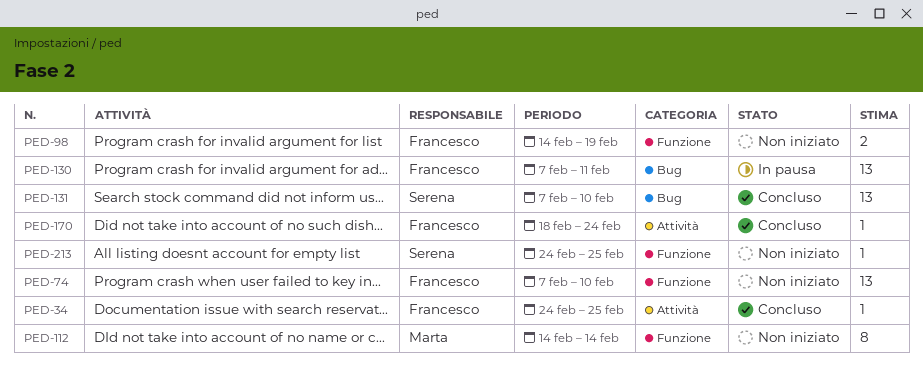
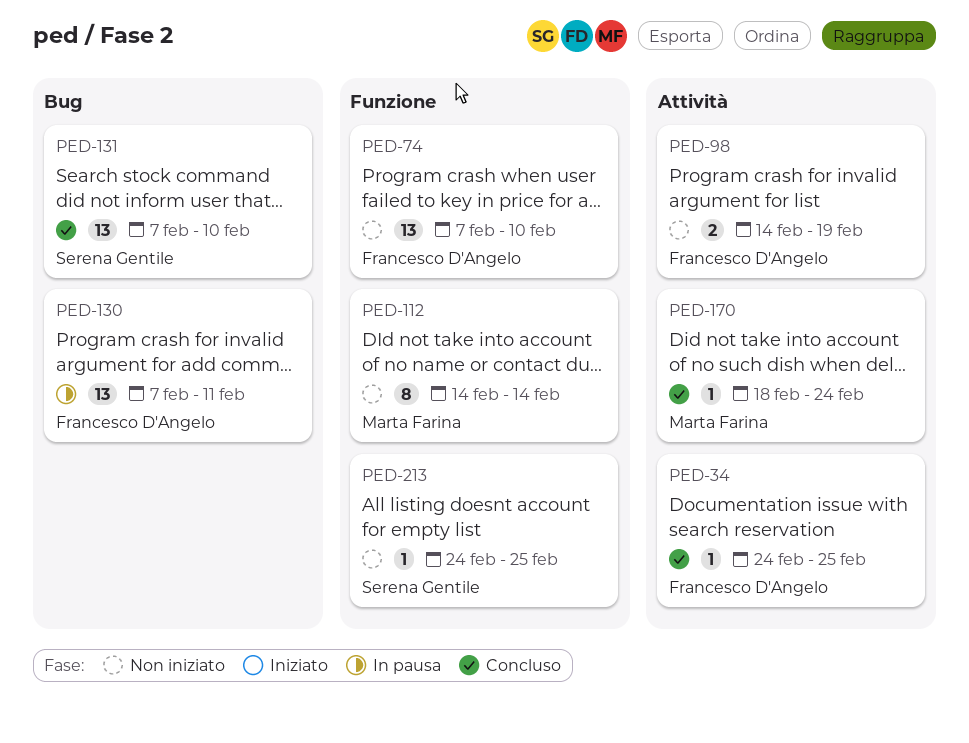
PED-98, label: Funzione -> Attività
PED-170, owner: Francesco D'Angelo -> Marta Farina

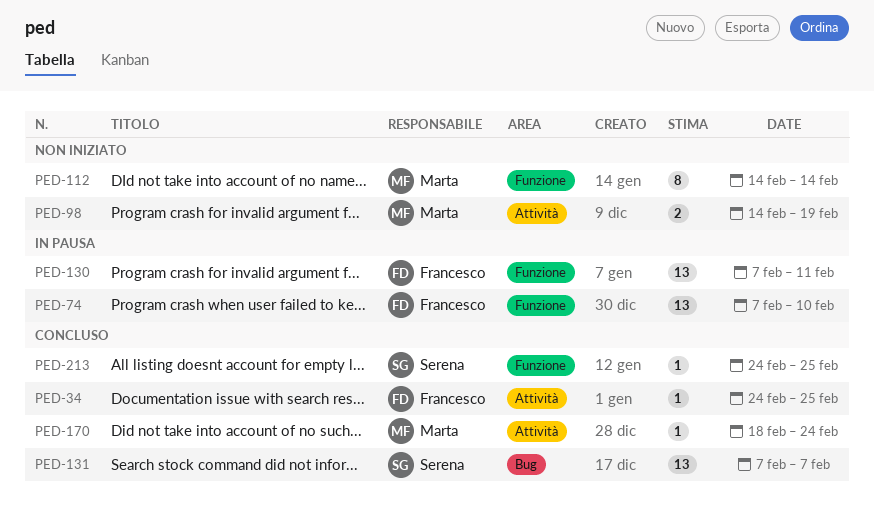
PED-74, status: Non iniziato -> In pausa
PED-98, owner: Francesco D'Angelo -> Marta Farina
PED-130, label: Bug -> Funzione
PED-131, due: Feb 10 -> Feb 7
PED-213, status: Non iniziato -> Concluso

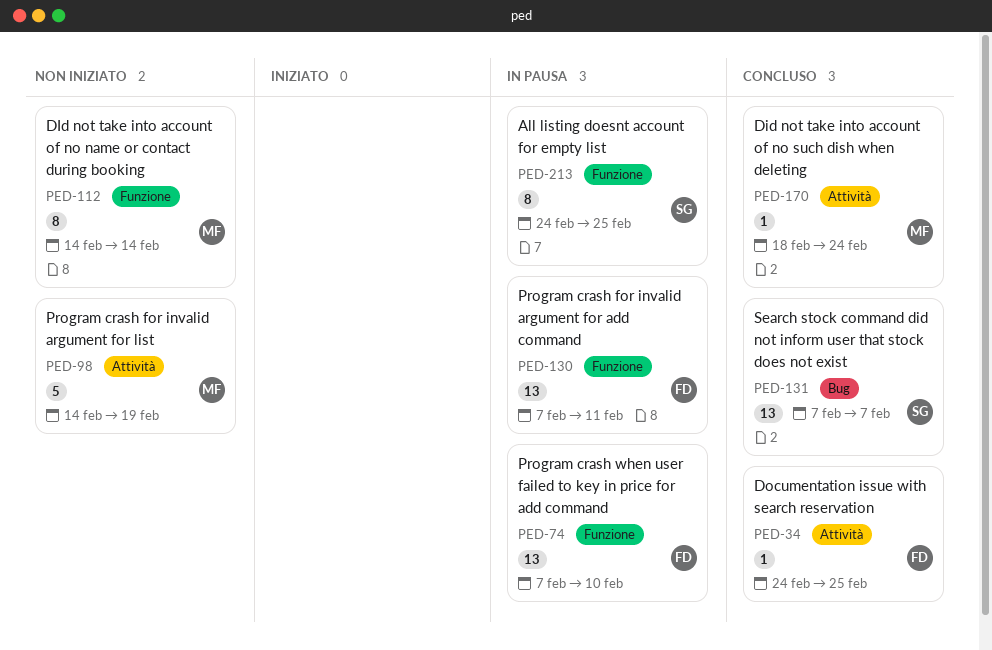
PED-98, estimate: 2 -> 5
PED-213, status: Concluso -> In pausa
PED-213, estimate: 1 -> 8

